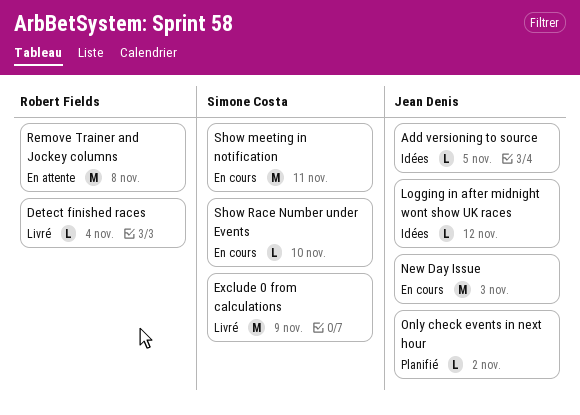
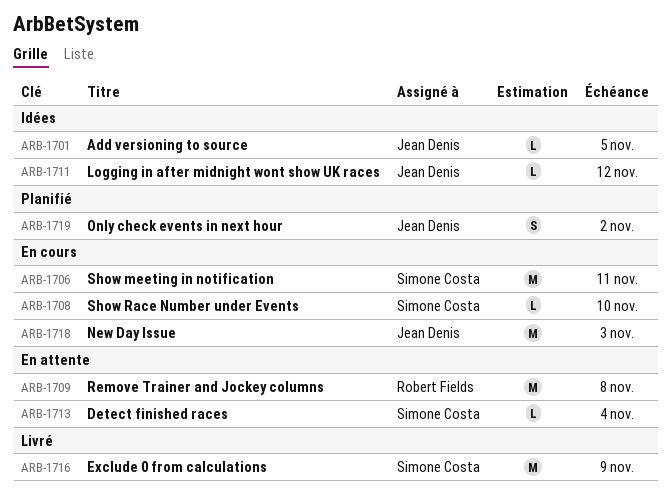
Detect finished races, status: Livré -> En attente
Detect finished races, owner: Robert Fields -> Simone Costa
Only check events in next hour, estimate: L -> S

